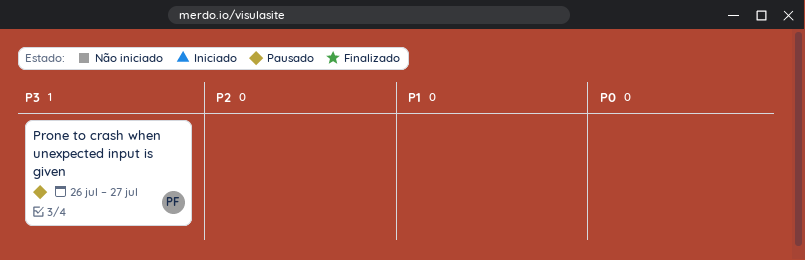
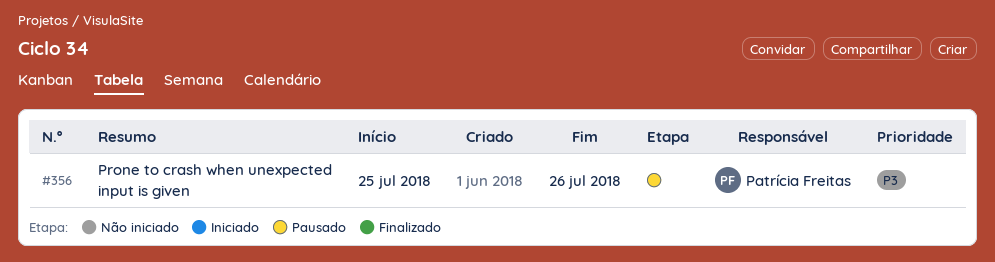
Prone to crash when unexpected input is given, start: Jul 26 -> Jul 25
Prone to crash when unexpected input is given, due: Jul 27 -> Jul 26

